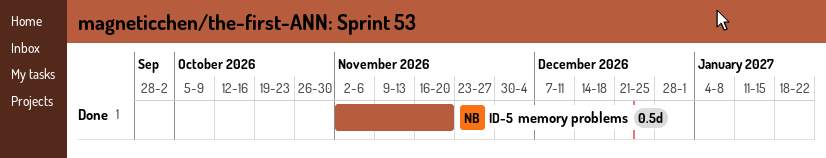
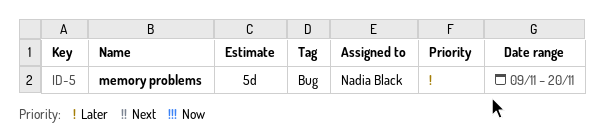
ID-5, estimate: 0.5d -> 5d
ID-5, start: Nov 2 -> Nov 9

